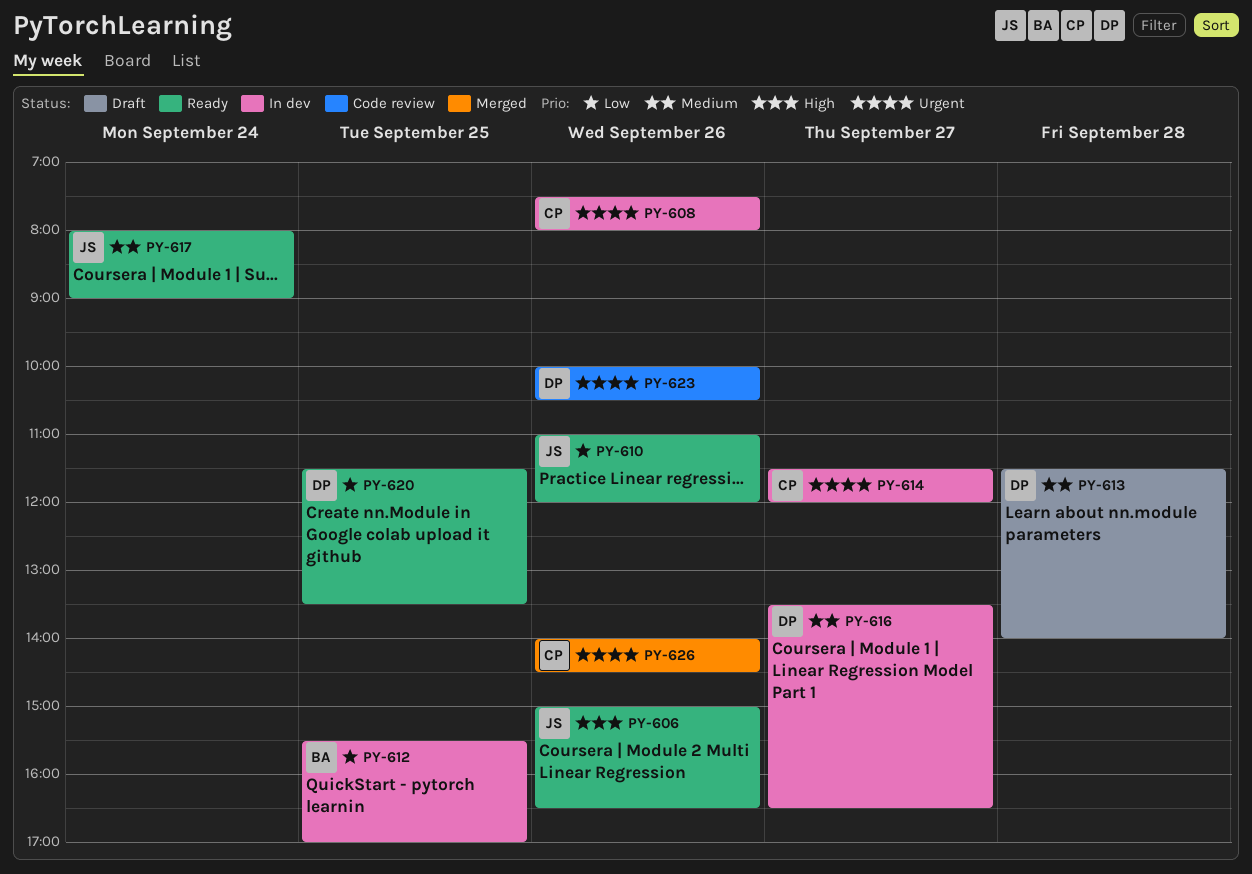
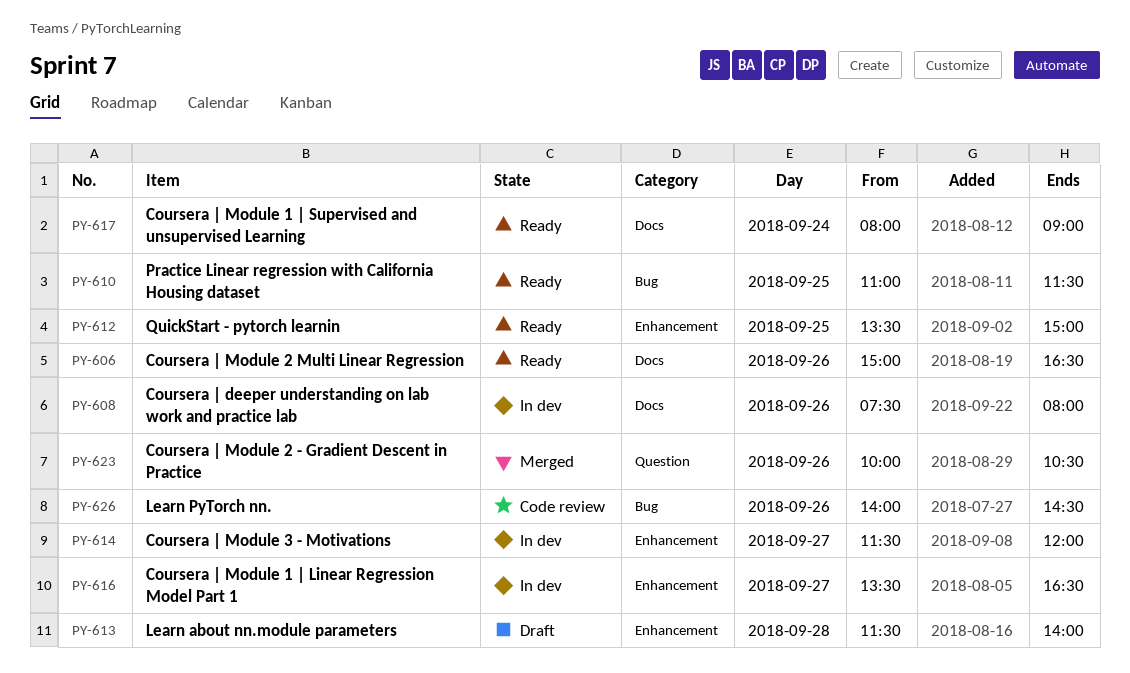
PY-610, day: Sep 26 -> Sep 25
PY-610, ends: 12:00 -> 11:30
PY-612, status: In dev -> Ready
PY-612, begins: 15:30 -> 13:30
PY-612, ends: 17:00 -> 15:00
PY-620: present -> none
PY-623, status: Code review -> Merged
PY-626, status: Merged -> Code review

